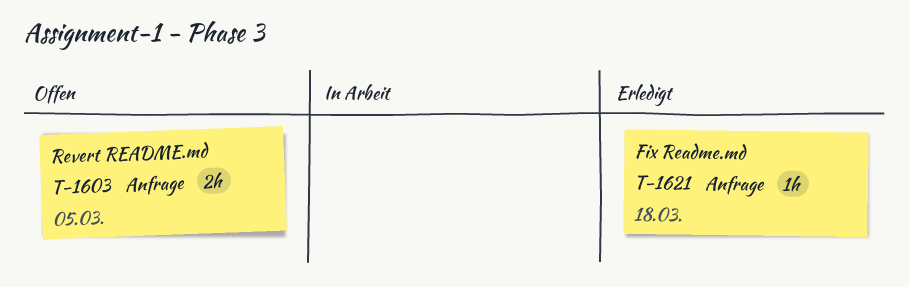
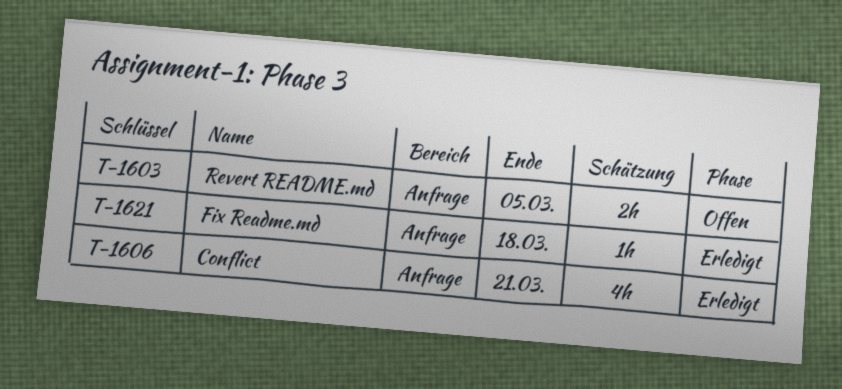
T-1606: none -> present

